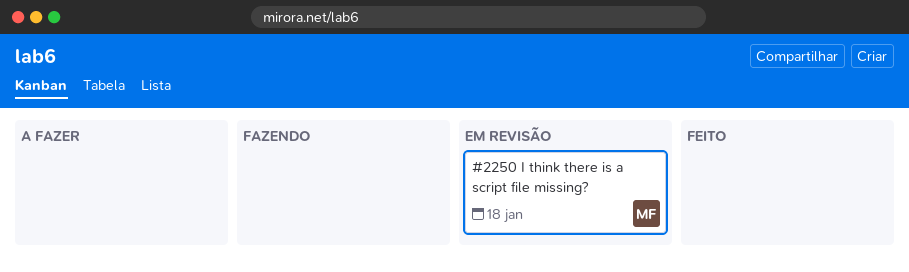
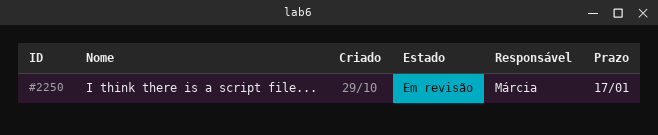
#2250, due: Jan 18 -> Jan 17

